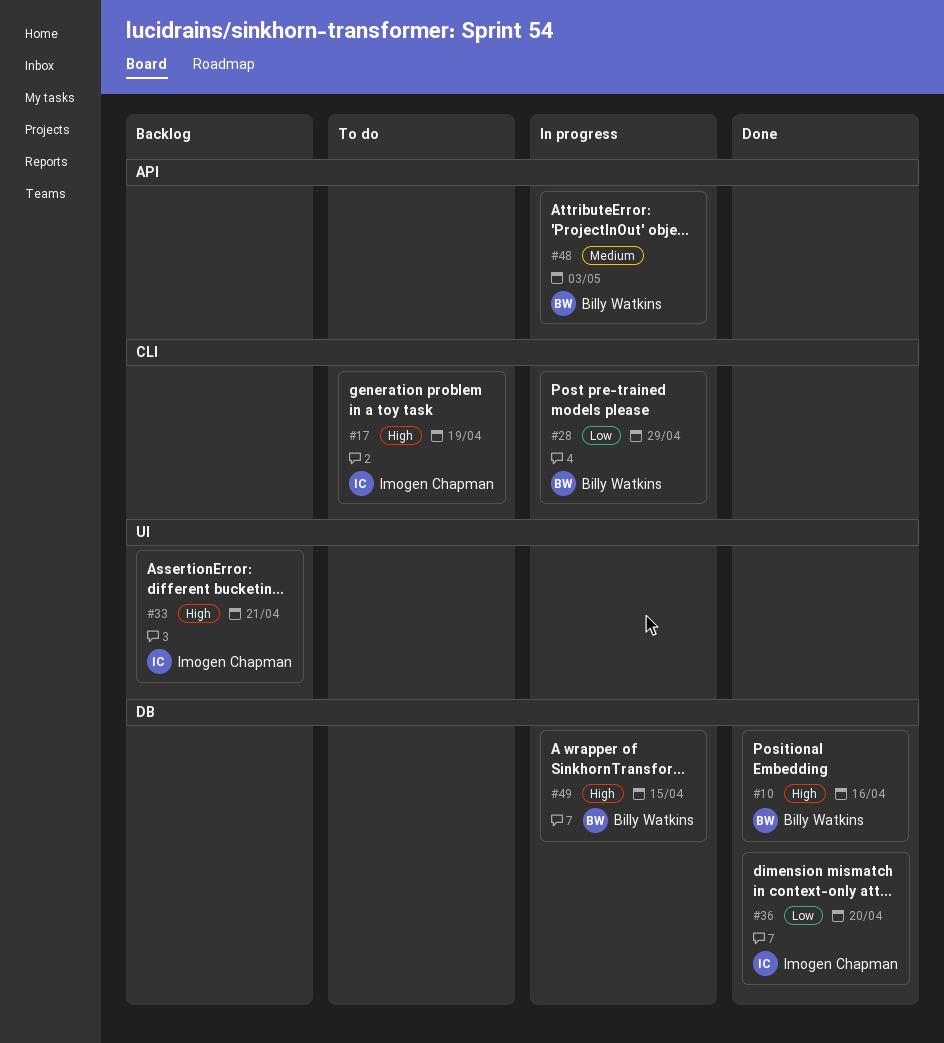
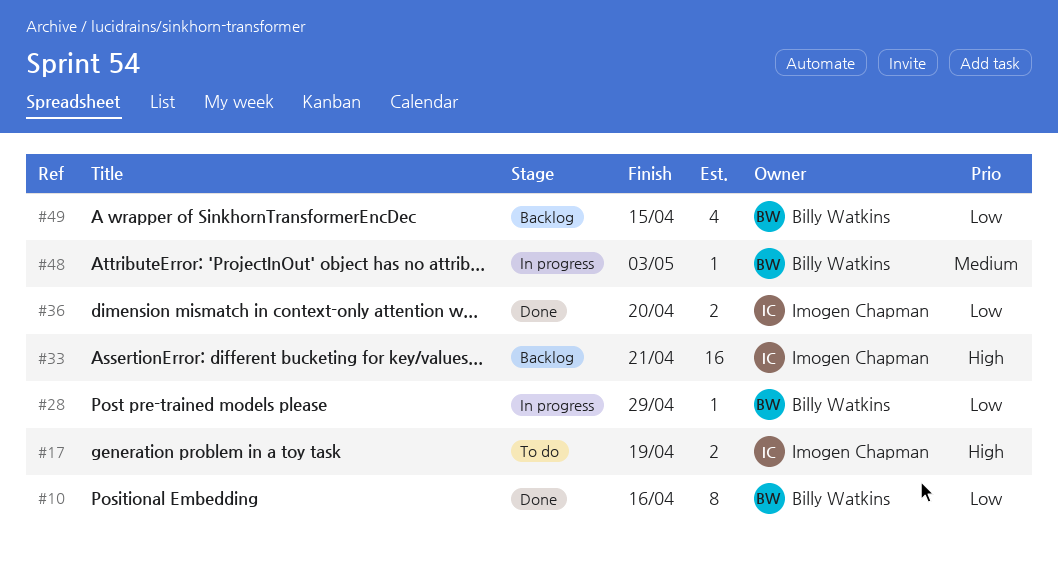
#10, priority: High -> Low
#49, status: In progress -> Backlog
#49, priority: High -> Low

